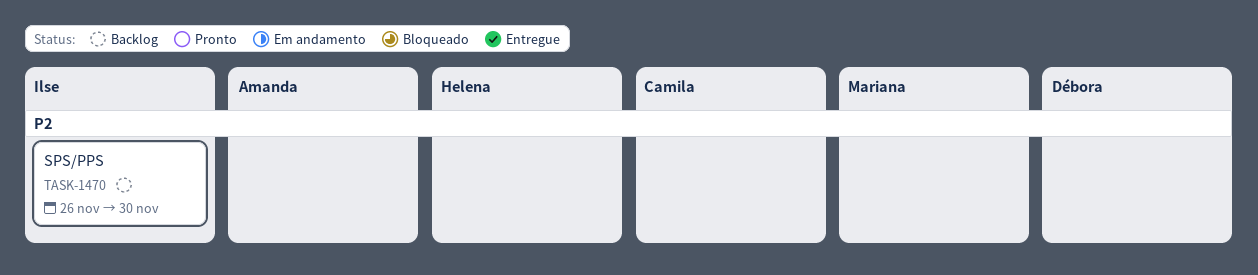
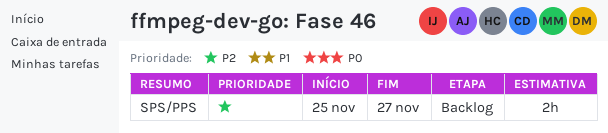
SPS/PPS, start: Nov 26 -> Nov 25
SPS/PPS, due: Nov 30 -> Nov 27

